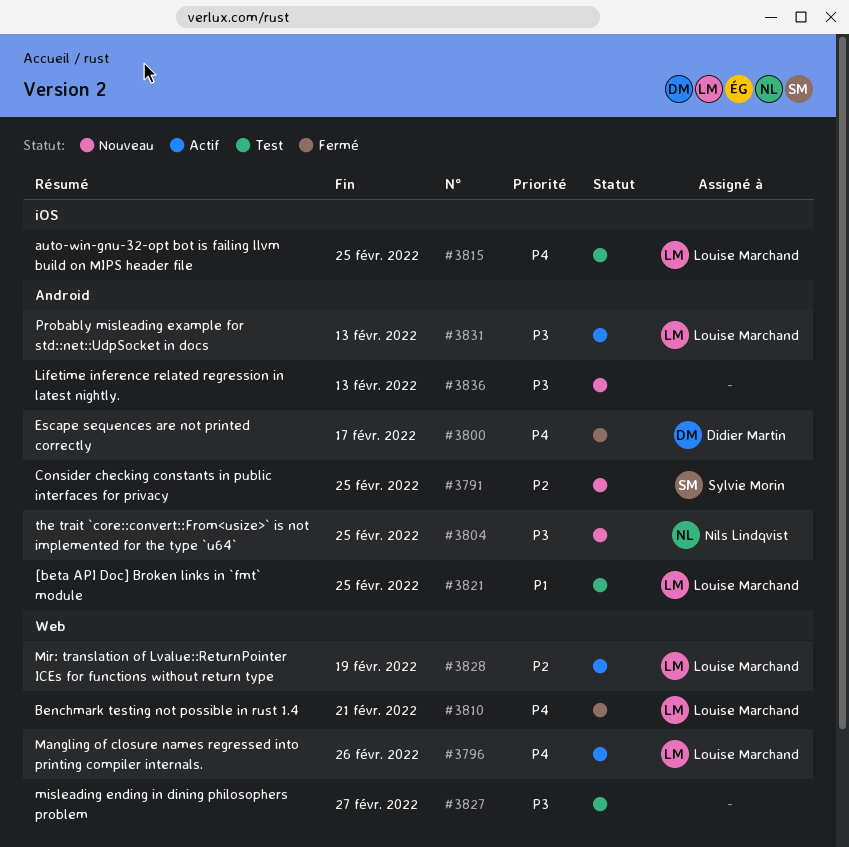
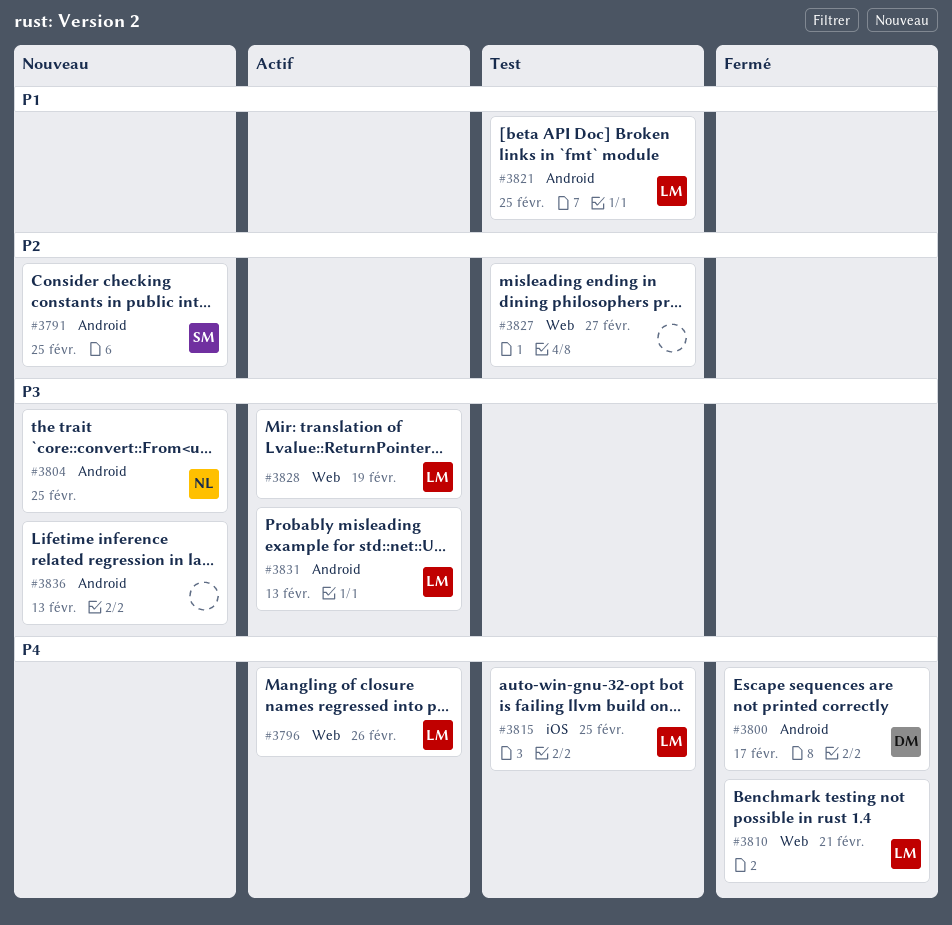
#3827, priority: P3 -> P2
#3828, priority: P2 -> P3

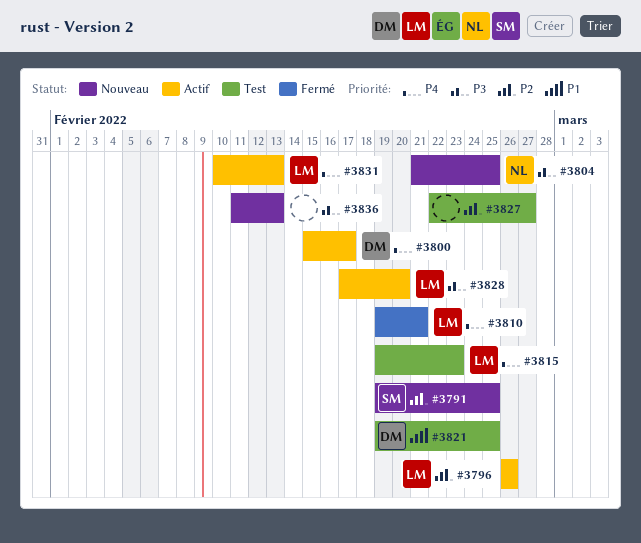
#3796, priority: P4 -> P2
#3800, status: Fermé -> Actif
#3815, due: Feb 25 -> Feb 23
#3821, owner: LM -> DM
#3828, due: Feb 19 -> Feb 20
#3831, priority: P3 -> P4

